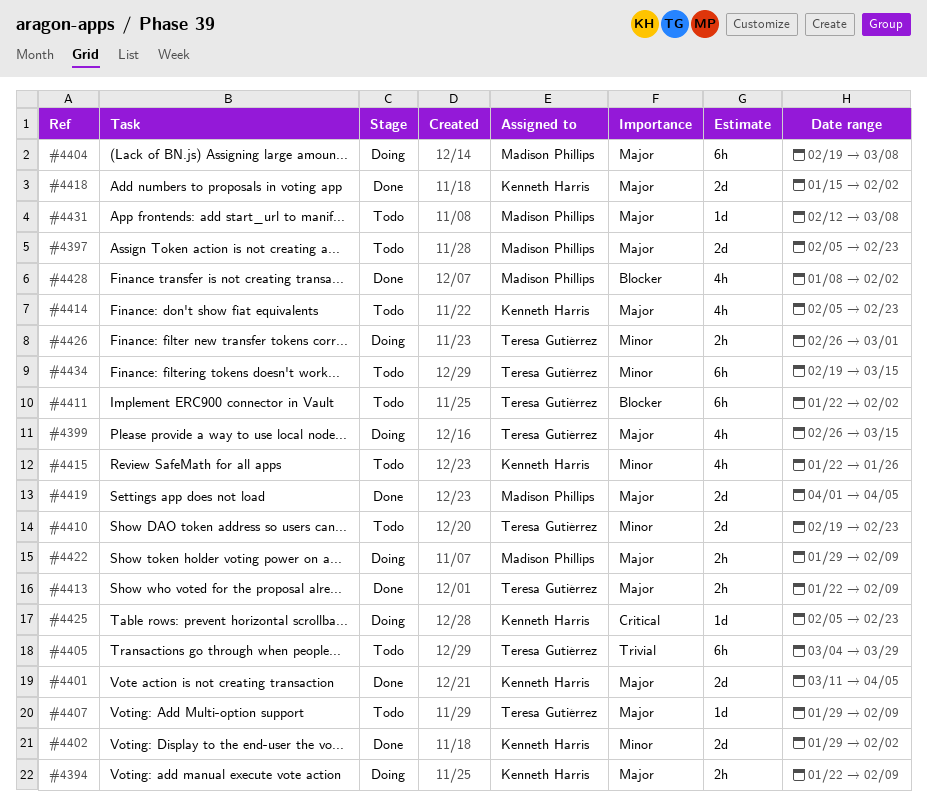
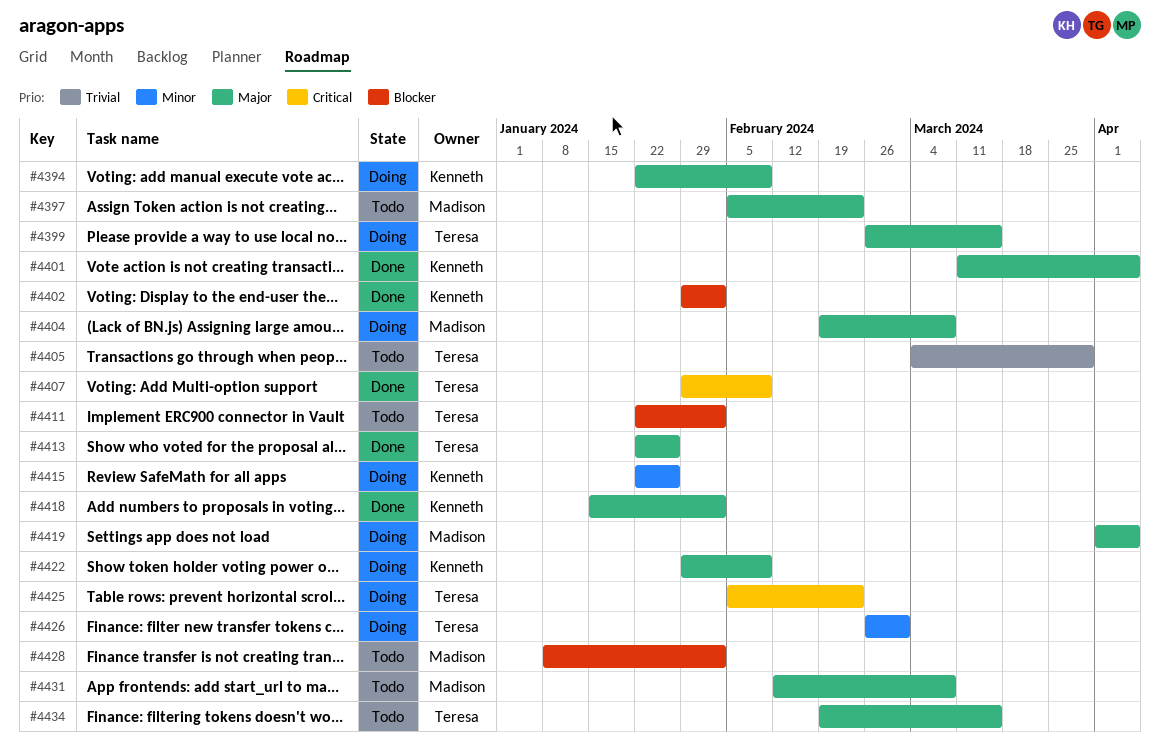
#4402, priority: Minor -> Blocker
#4407, status: Todo -> Done
#4407, priority: Major -> Critical
#4410: present -> none
#4413, due: Feb 9 -> Jan 26
#4414: present -> none
#4415, status: Todo -> Doing
#4419, status: Done -> Doing
#4422, owner: Madison Phillips -> Kenneth Harris
#4425, owner: Kenneth Harris -> Teresa Gutiérrez
#4428, status: Done -> Todo
#4434, priority: Minor -> Major

